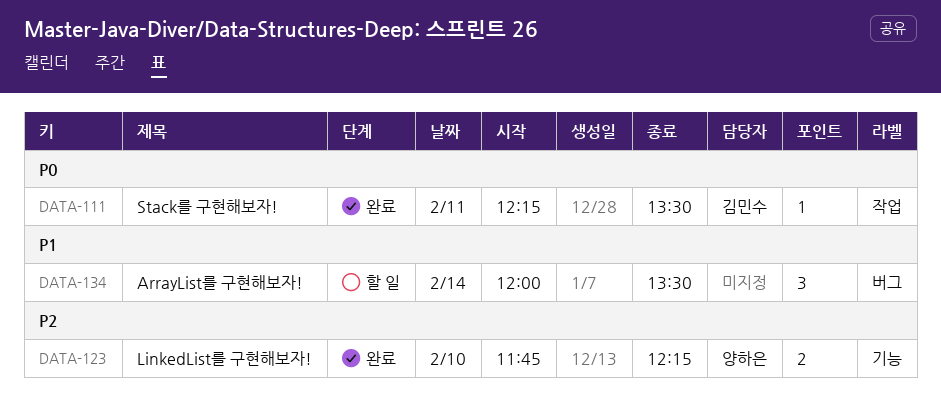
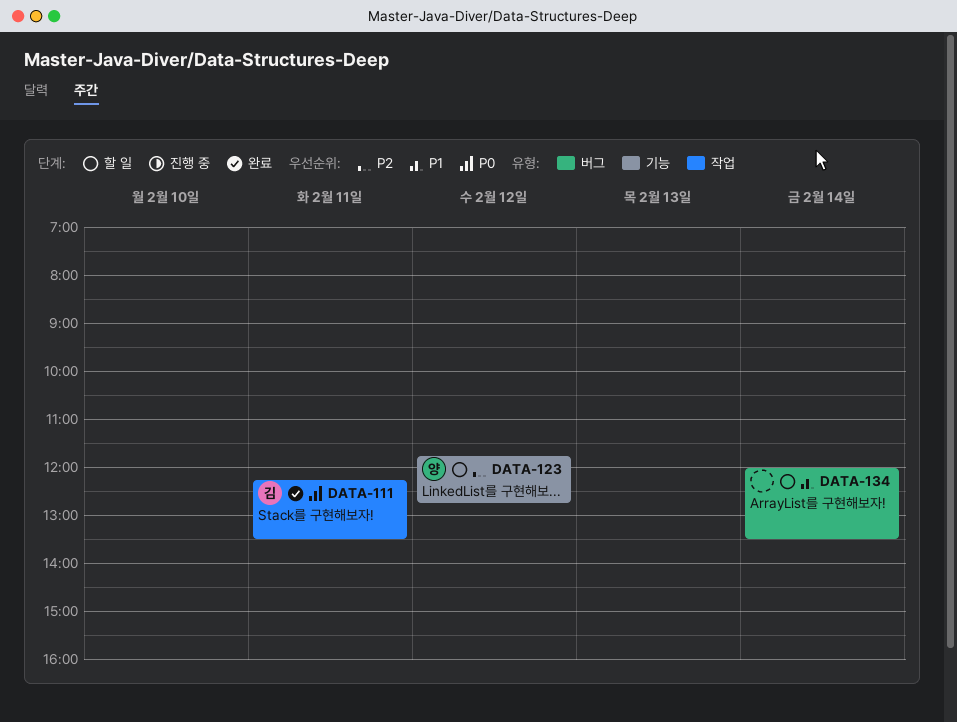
DATA-123, status: 완료 -> 할 일
DATA-123, day: Feb 10 -> Feb 12
DATA-123, ends: 12:15 -> 12:45

